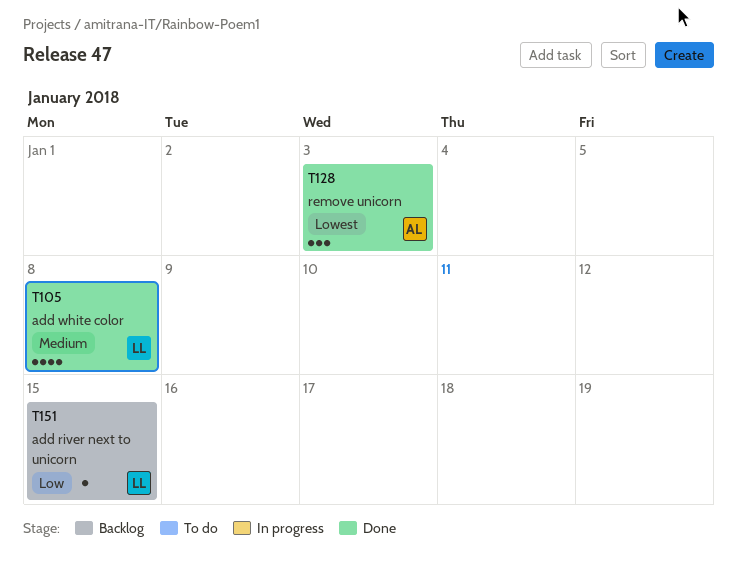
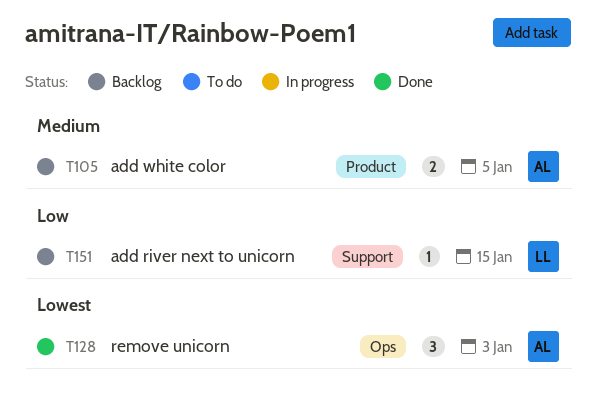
T105, status: Done -> Backlog
T105, owner: LL -> AL
T105, estimate: 4 -> 2
T105, due: Jan 8 -> Jan 5

